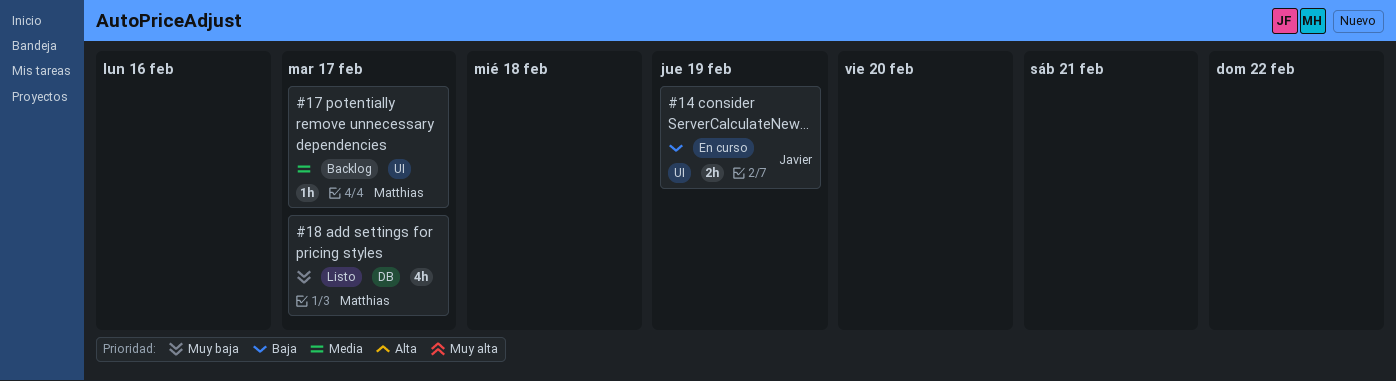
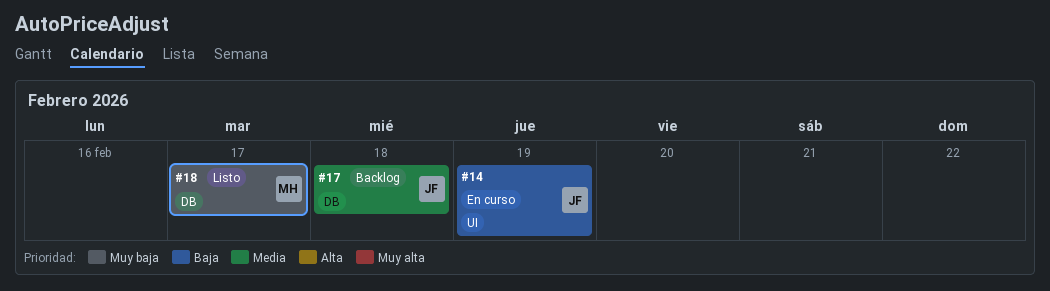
#17, owner: Matthias -> Javier
#17, label: UI -> DB
#17, due: Feb 17 -> Feb 18

